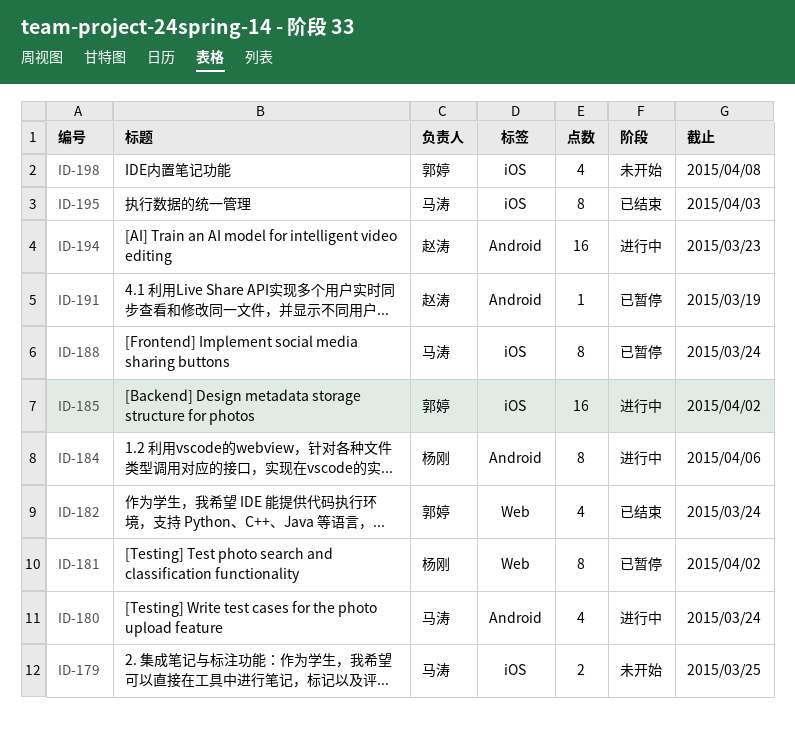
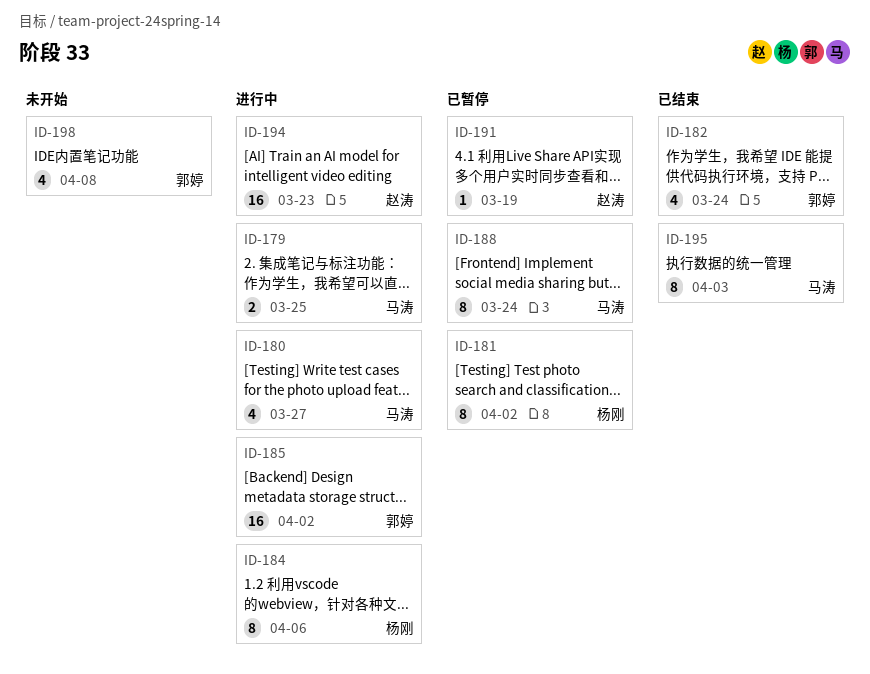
ID-179, status: 未开始 -> 进行中
ID-180, due: Mar 24 -> Mar 27

